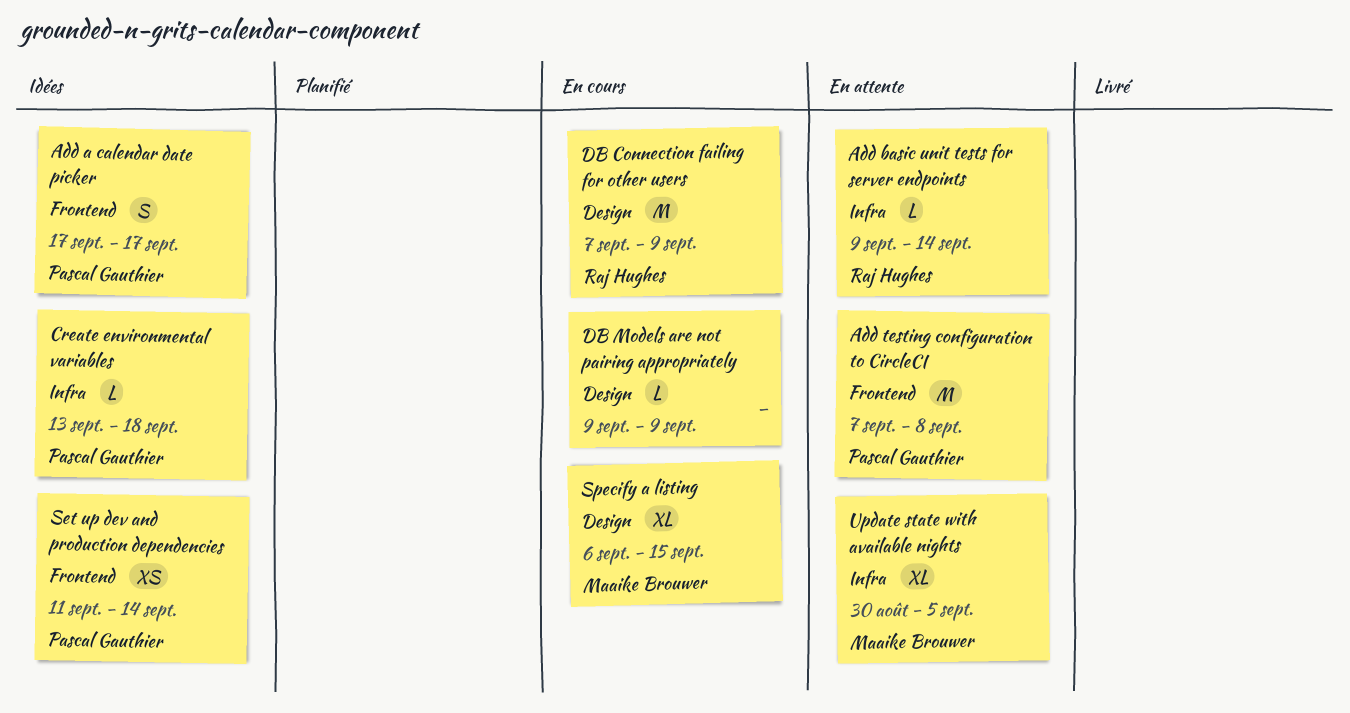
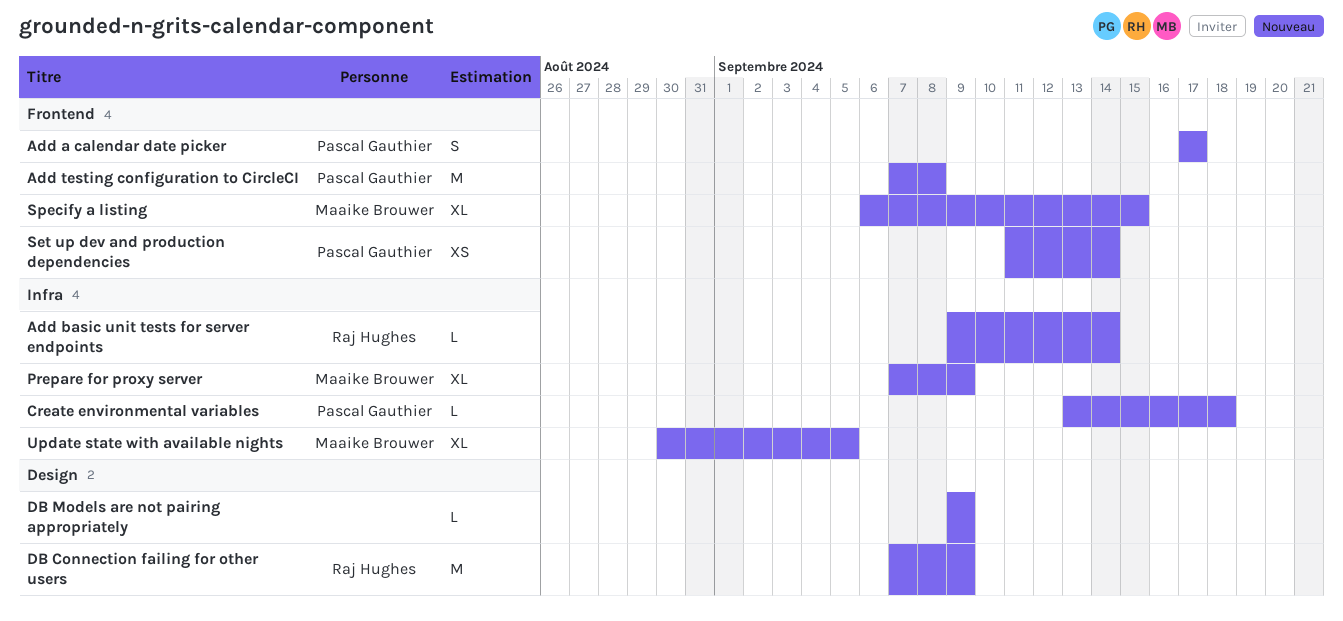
Prepare for proxy server: none -> present
Specify a listing, label: Design -> Frontend

